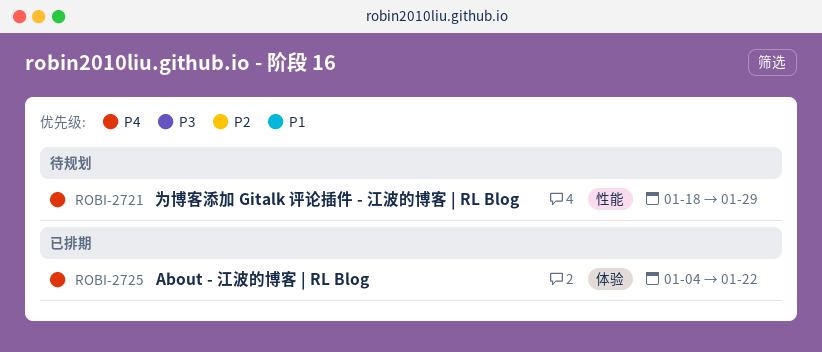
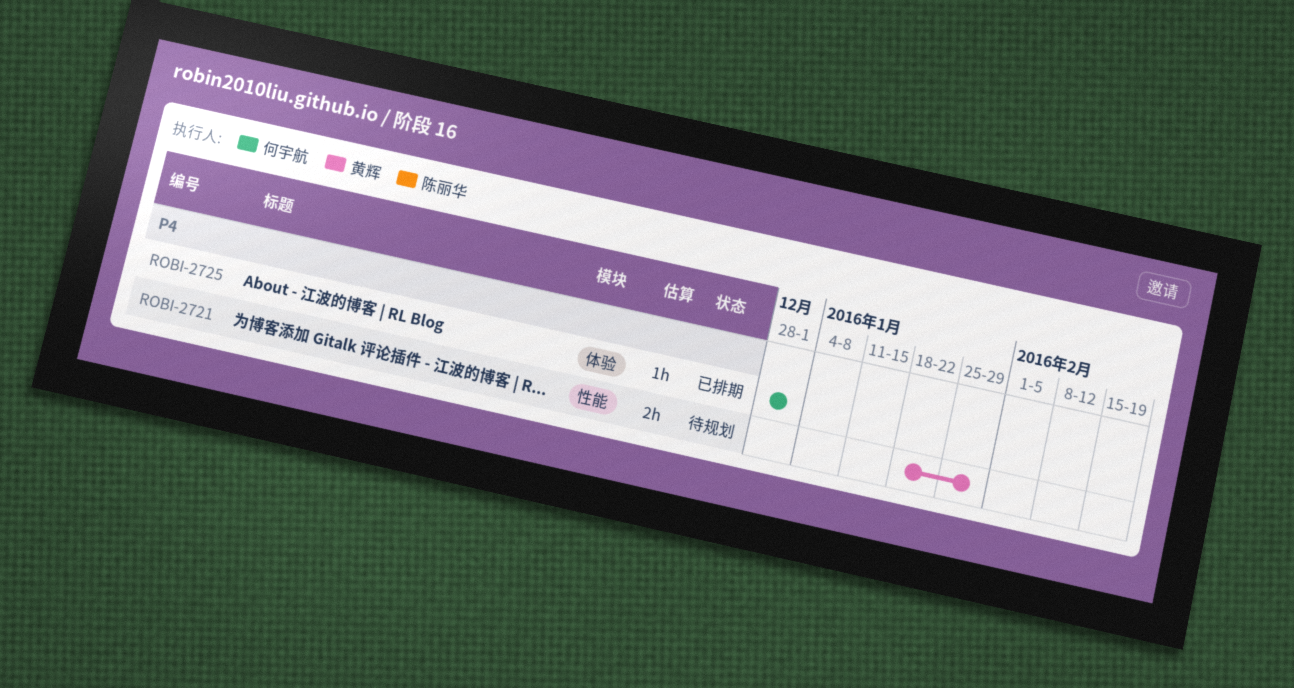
ROBI-2725, start: Jan 4 -> Dec 28
ROBI-2725, due: Jan 22 -> Jan 1

